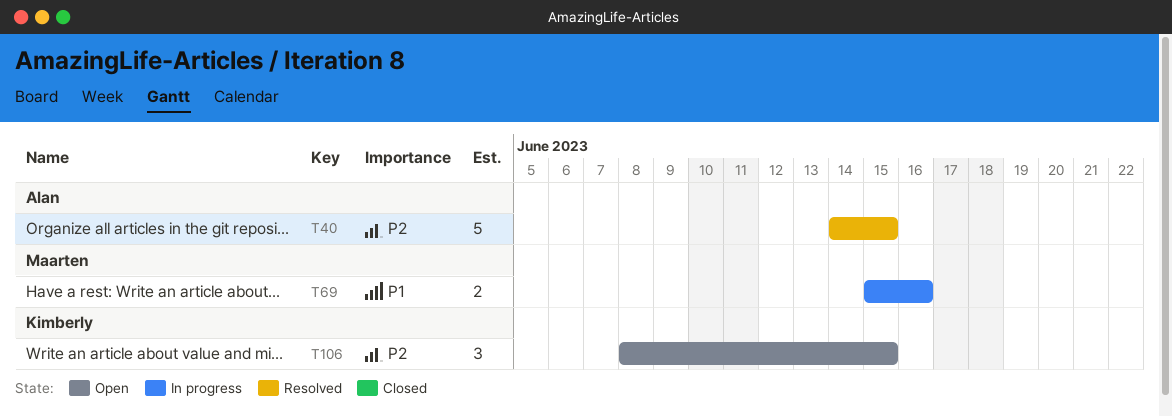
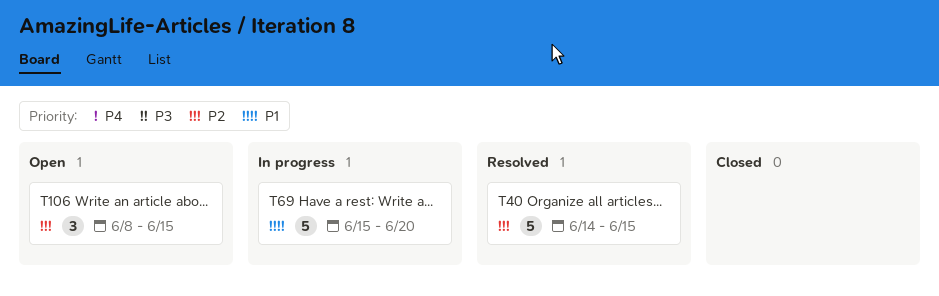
T69, estimate: 2 -> 5
T69, due: Jun 16 -> Jun 20

